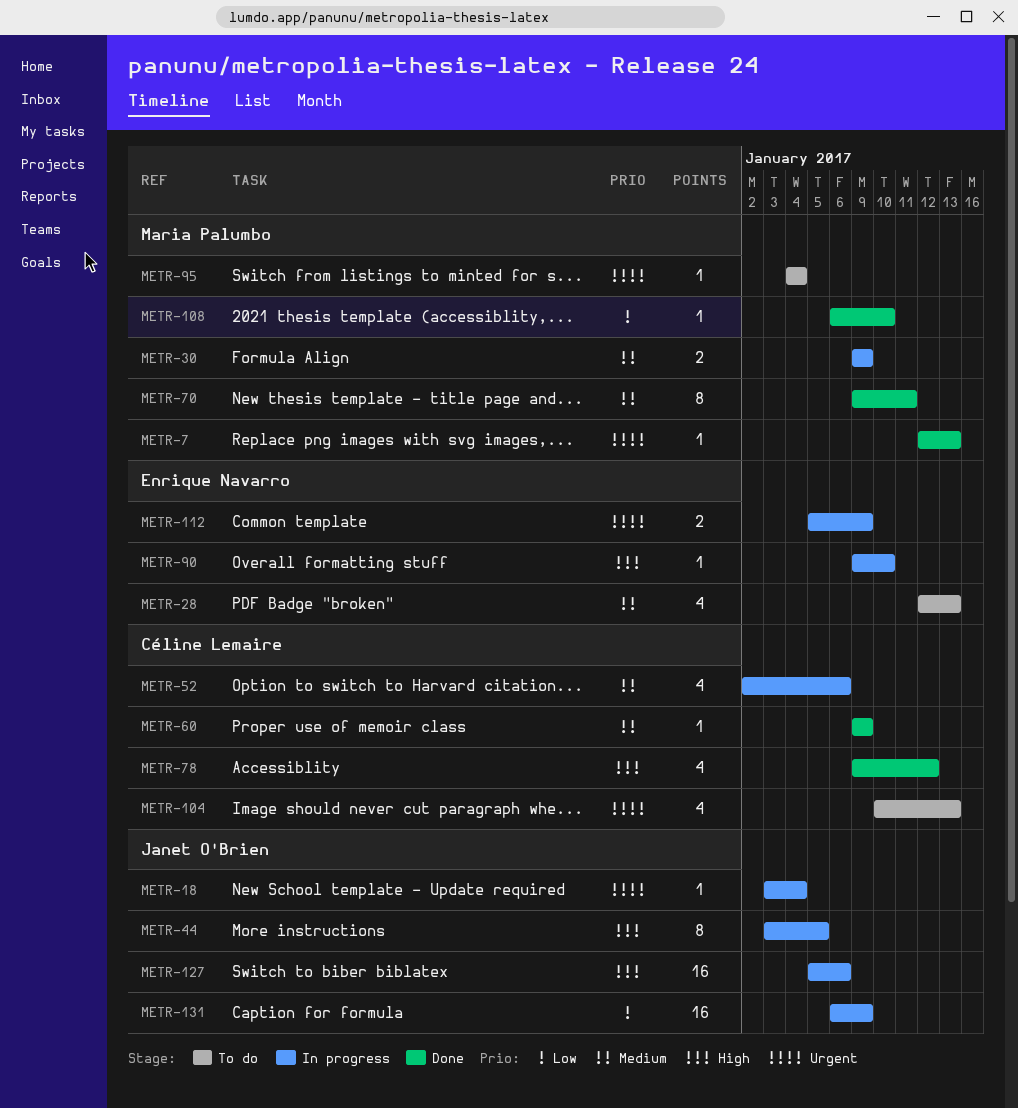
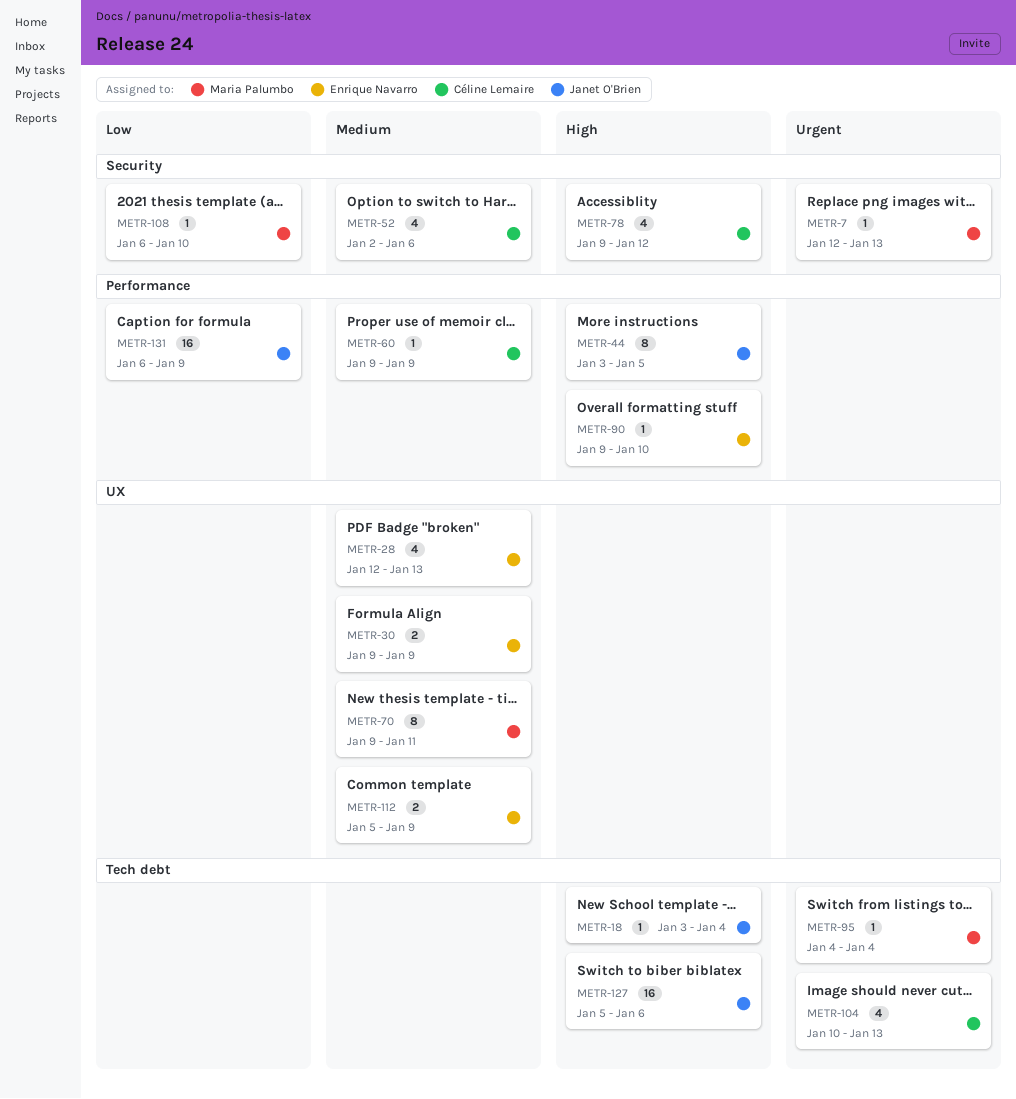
METR-18, priority: Urgent -> High
METR-30, owner: Maria Palumbo -> Enrique Navarro
METR-112, priority: Urgent -> Medium

